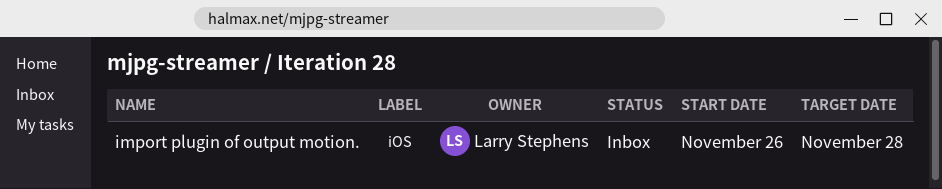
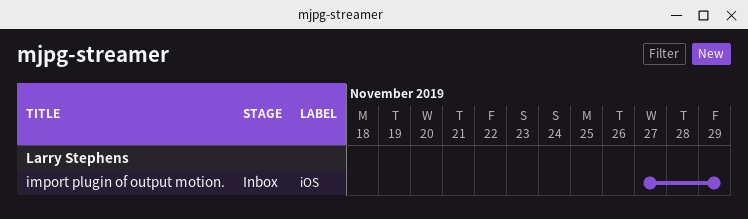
import plugin of output motion., start: Nov 26 -> Nov 27
import plugin of output motion., due: Nov 28 -> Nov 29

